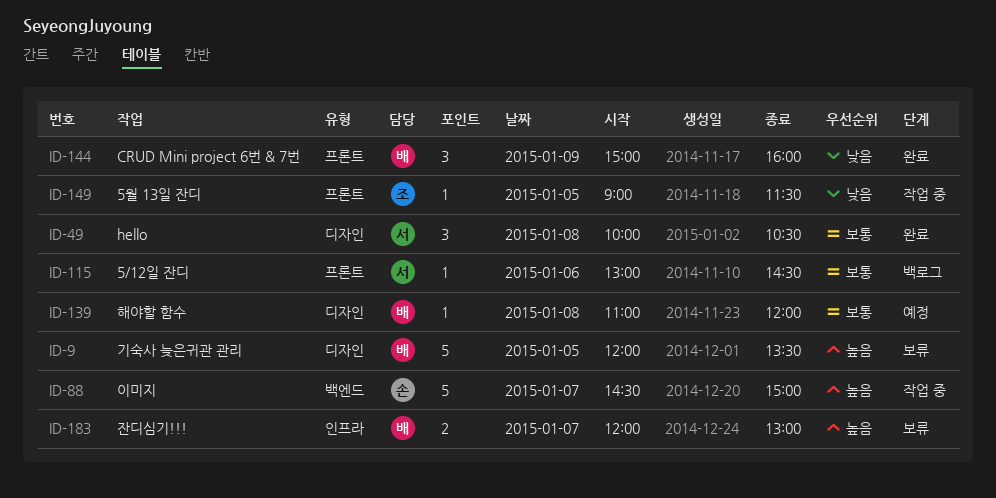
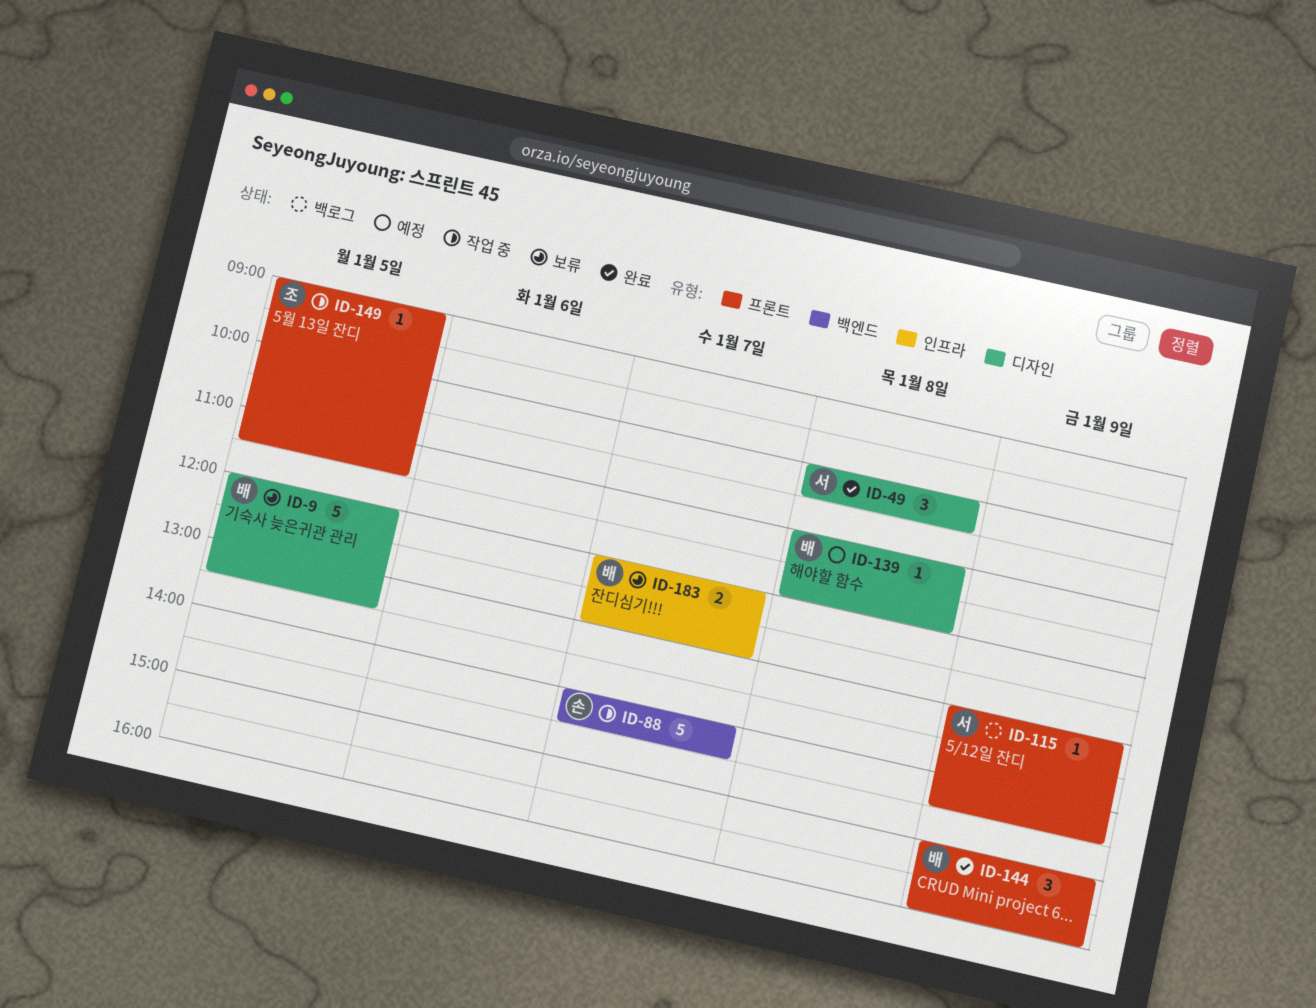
ID-88, begins: 14:30 -> 14:00
ID-88, ends: 15:00 -> 14:30
ID-115, day: Jan 6 -> Jan 9

